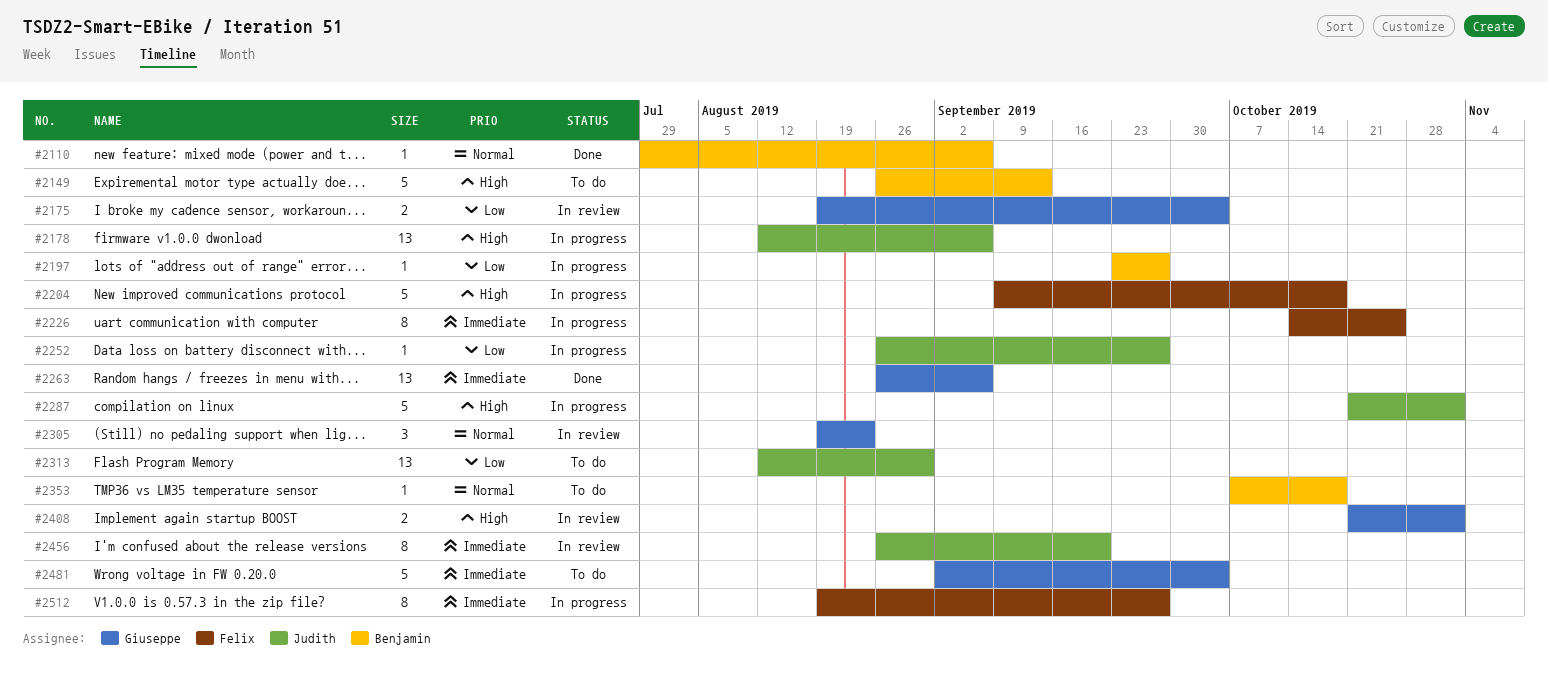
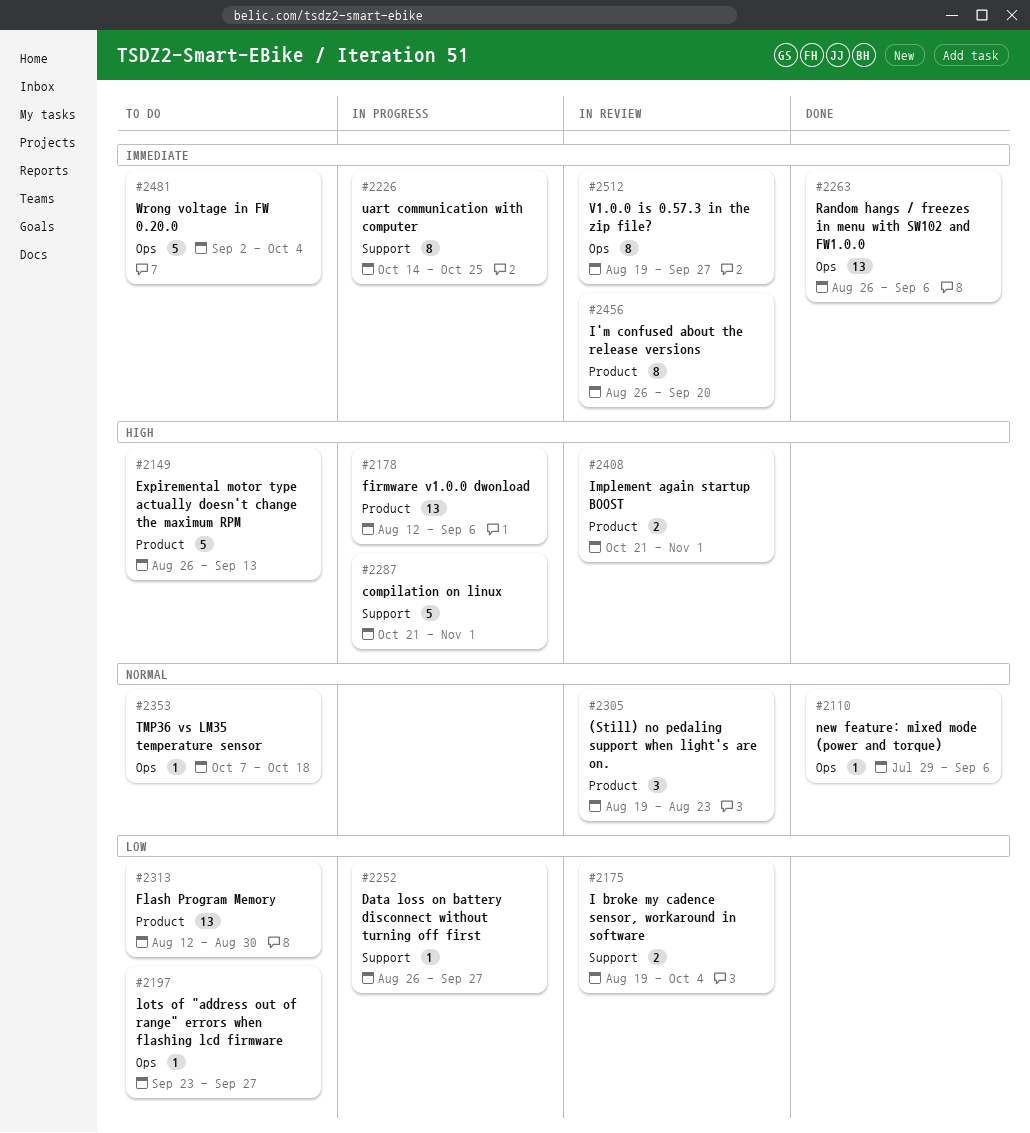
#2197, status: In progress -> To do
#2204: present -> none
#2512, status: In progress -> In review

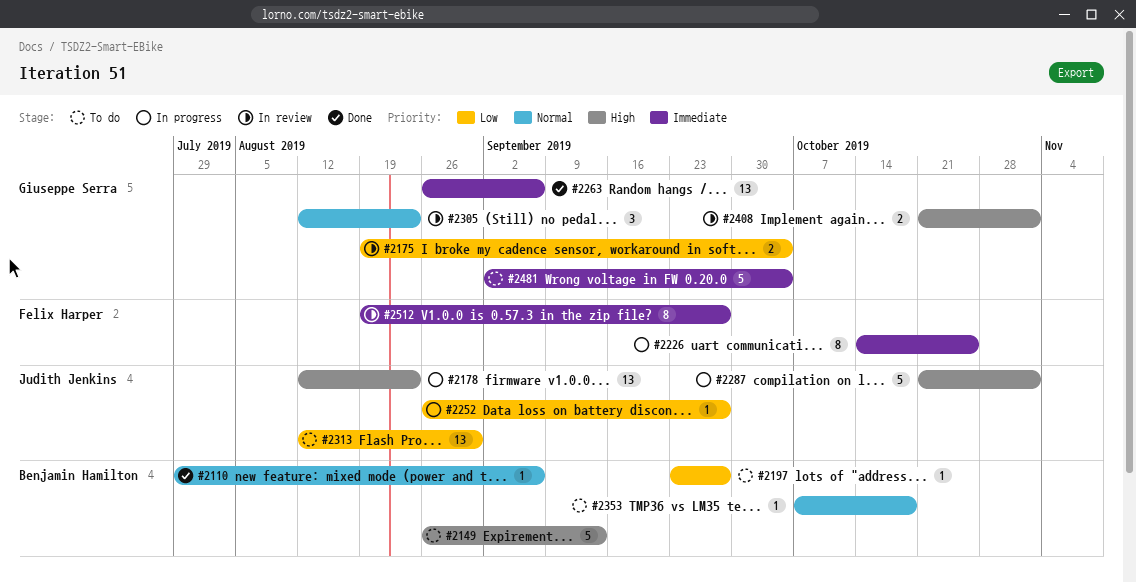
#2178, due: Sep 6 -> Aug 23
#2305, start: Aug 19 -> Aug 12
#2456: present -> none

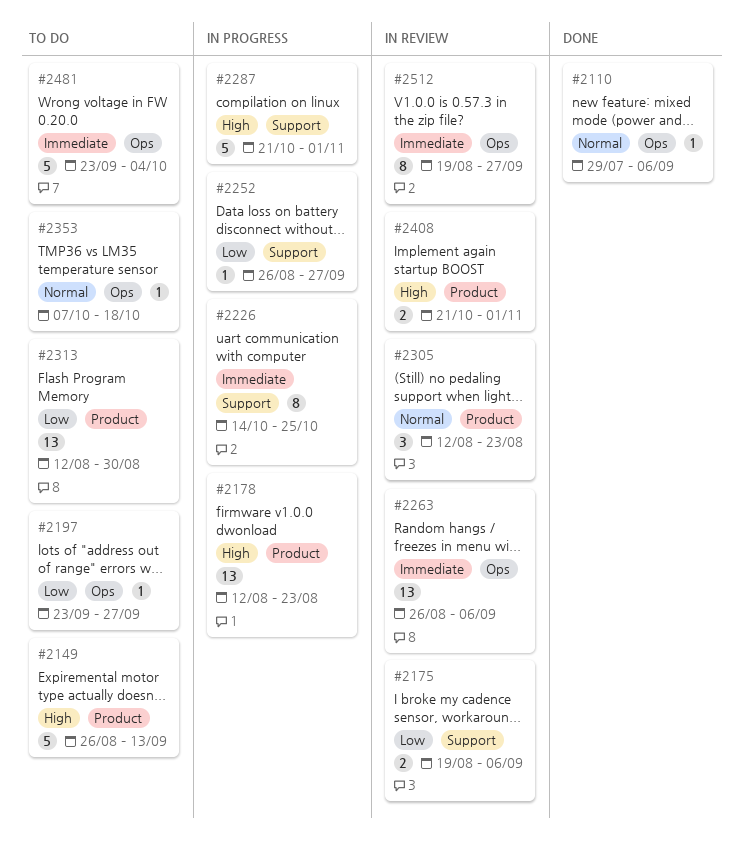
#2175, due: Oct 4 -> Sep 6
#2263, status: Done -> In review
#2481, start: Sep 2 -> Sep 23

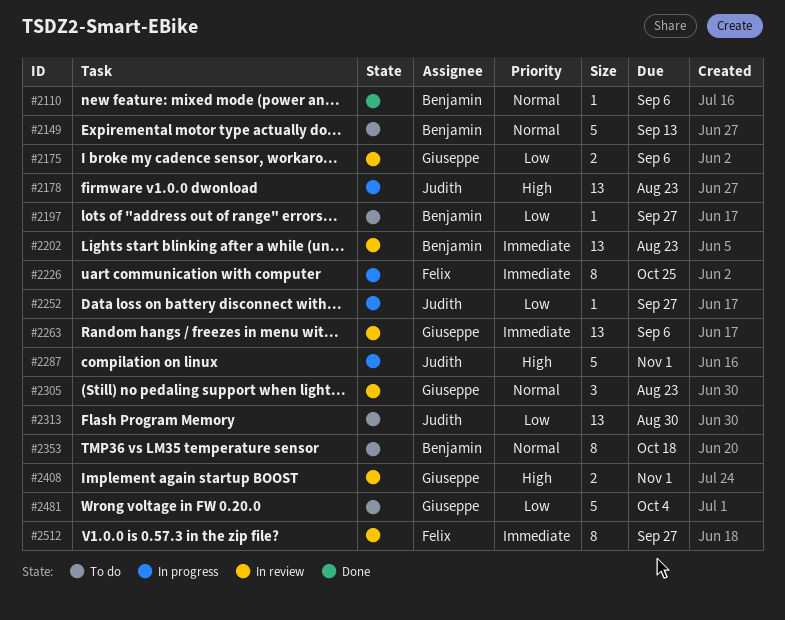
#2149, priority: High -> Normal
#2202: none -> present
#2353, estimate: 1 -> 8
#2481, priority: Immediate -> Low

